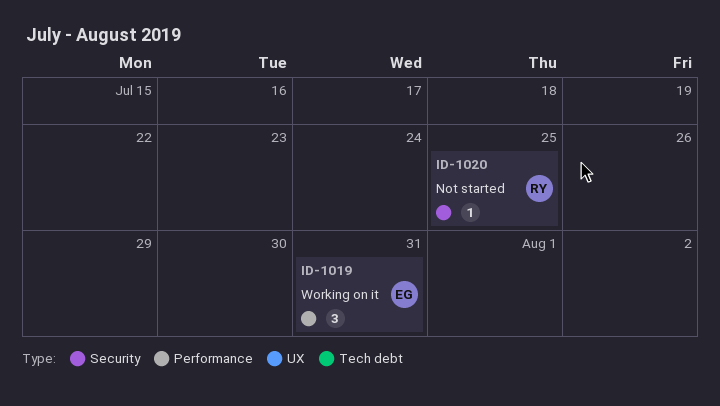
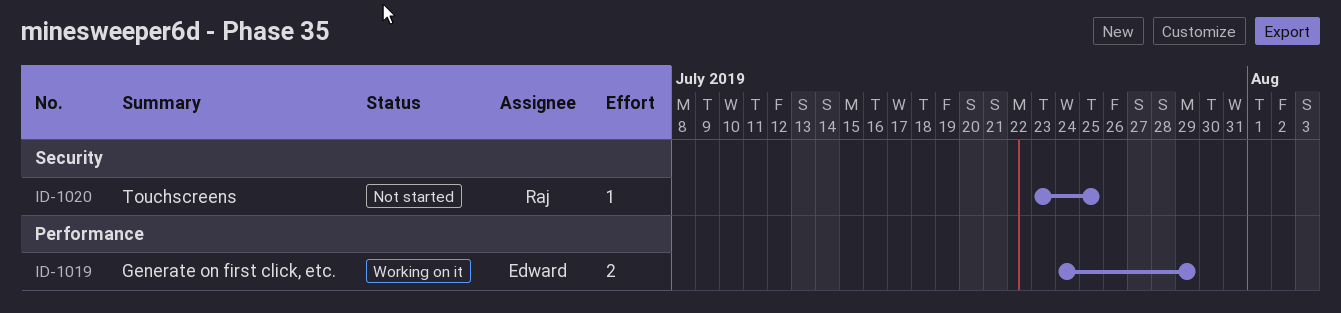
ID-1019, estimate: 3 -> 2
ID-1019, due: Jul 31 -> Jul 29

